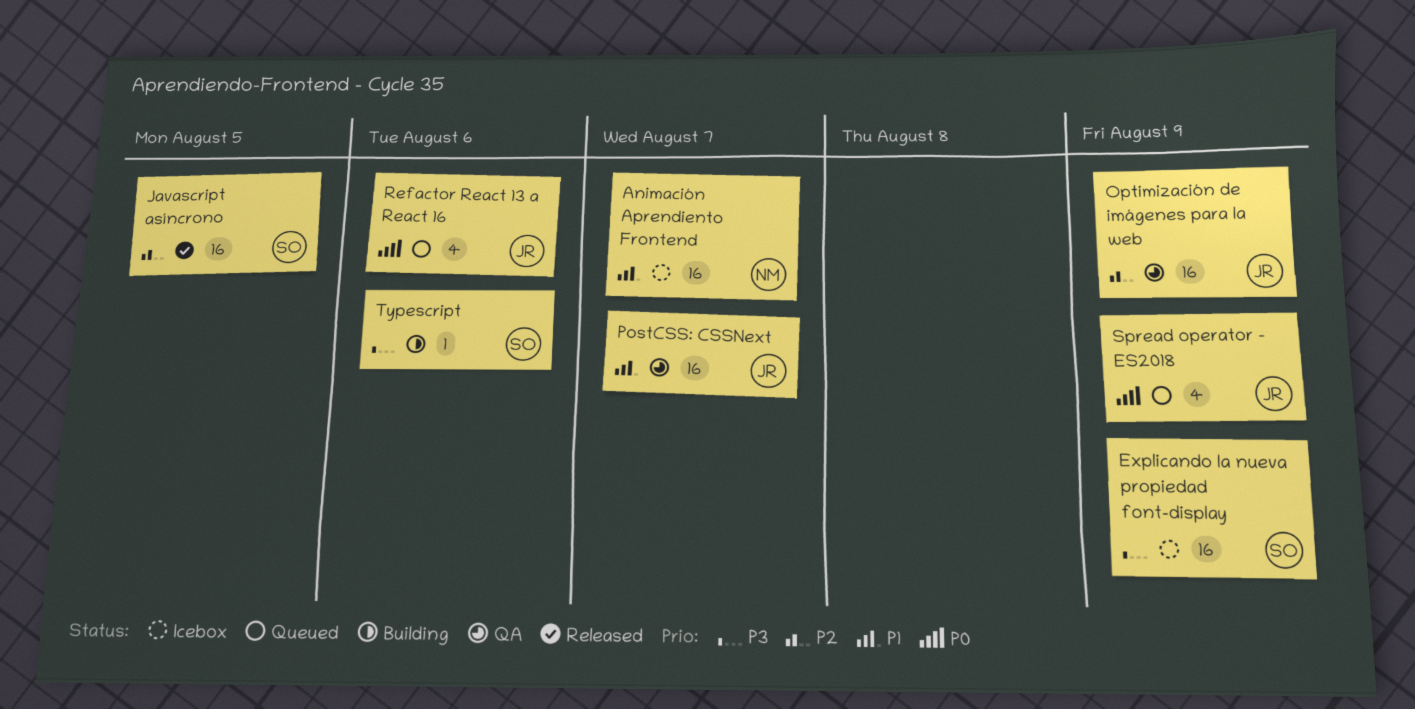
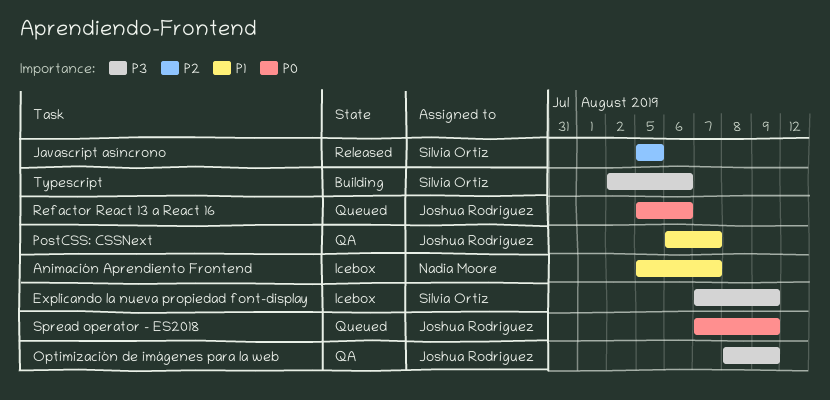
Optimización de imágenes para la web, priority: P2 -> P3

